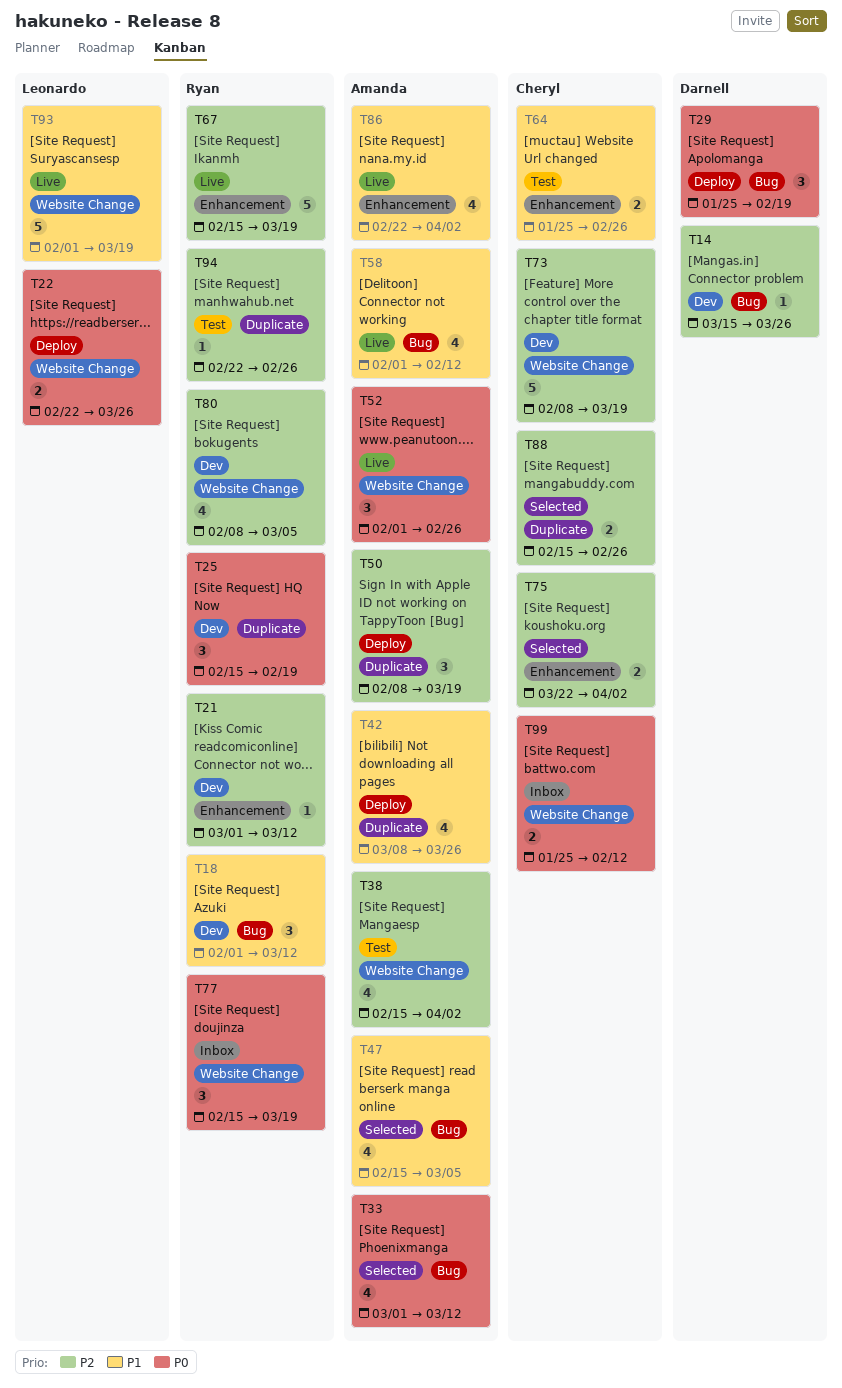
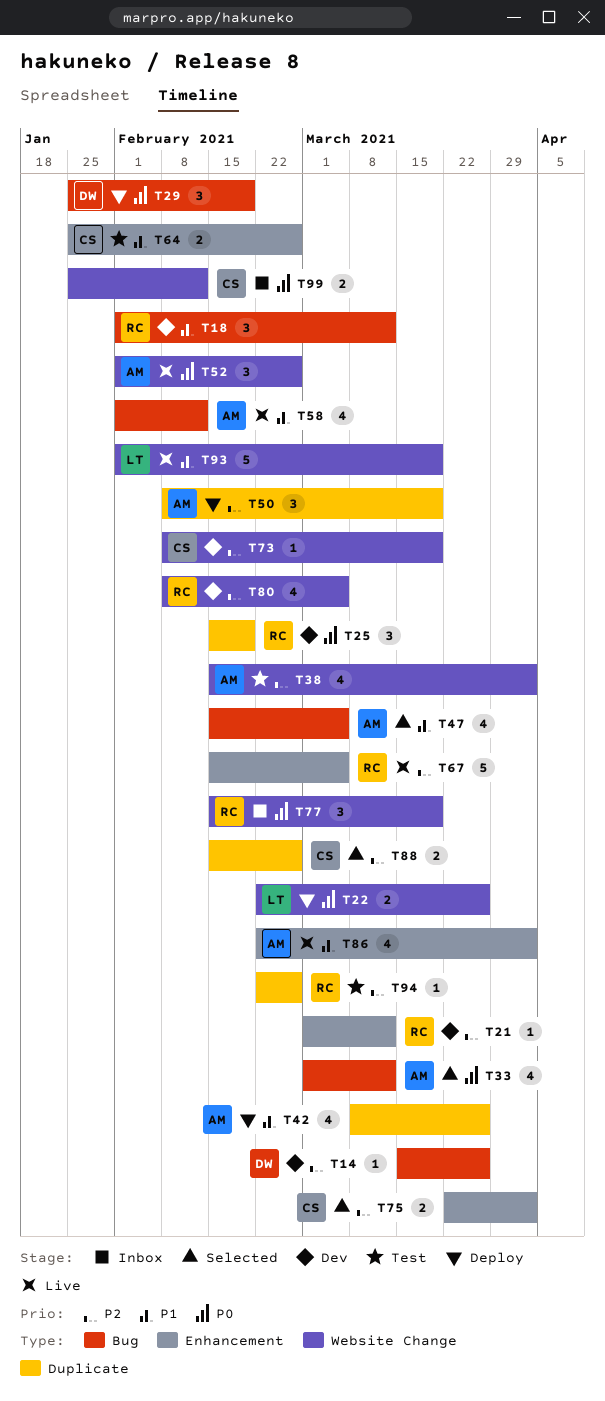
T67, due: Mar 19 -> Mar 5
T73, estimate: 5 -> 1

